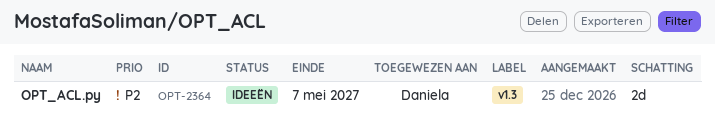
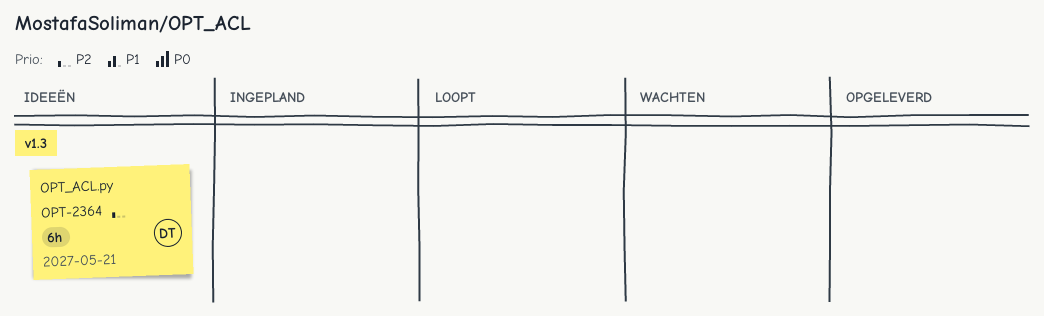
OPT-2364, estimate: 2d -> 6h
OPT-2364, due: May 7 -> May 21

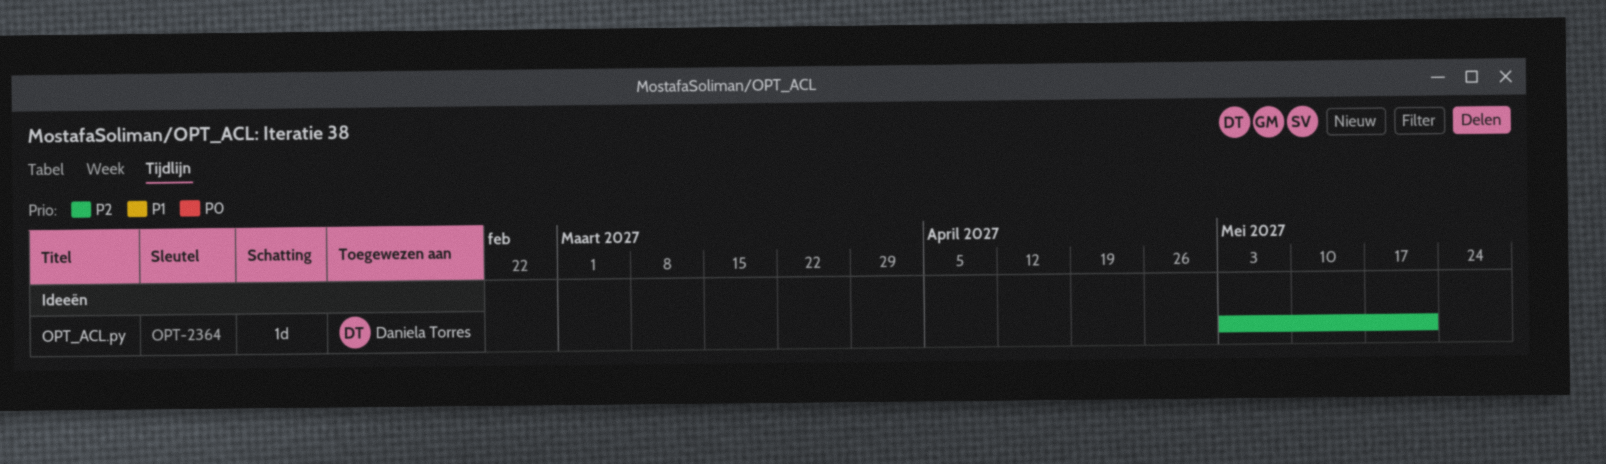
OPT-2364, estimate: 6h -> 1d

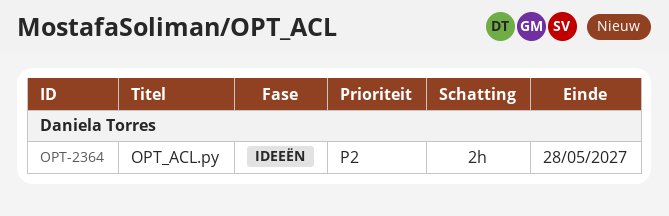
OPT-2364, estimate: 1d -> 2h
OPT-2364, due: May 21 -> May 28

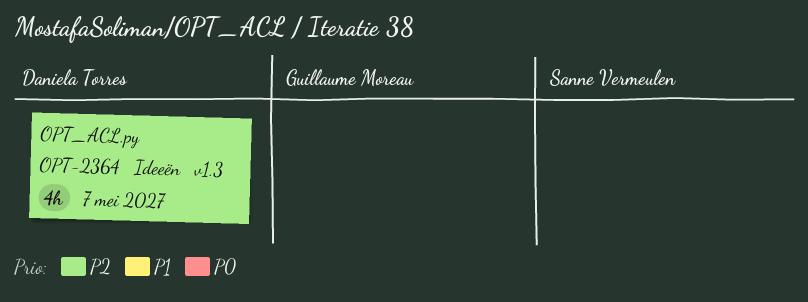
OPT-2364, estimate: 2h -> 4h
OPT-2364, due: May 28 -> May 7

